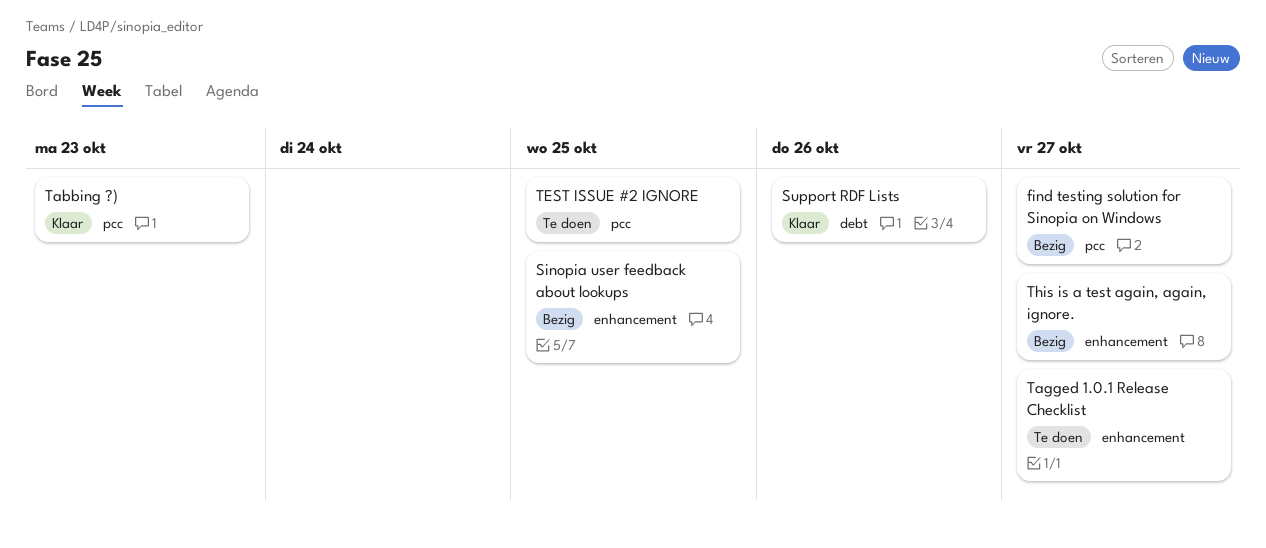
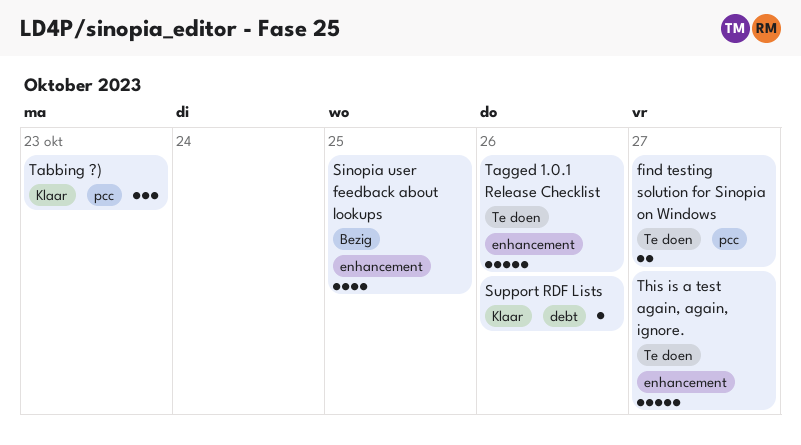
find testing solution for Sinopia on Windows, status: Bezig -> Te doen
Tagged 1.0.1 Release Checklist, due: Oct 27 -> Oct 26
TEST ISSUE #2 IGNORE: present -> none
This is a test again, again, ignore., status: Bezig -> Te doen

